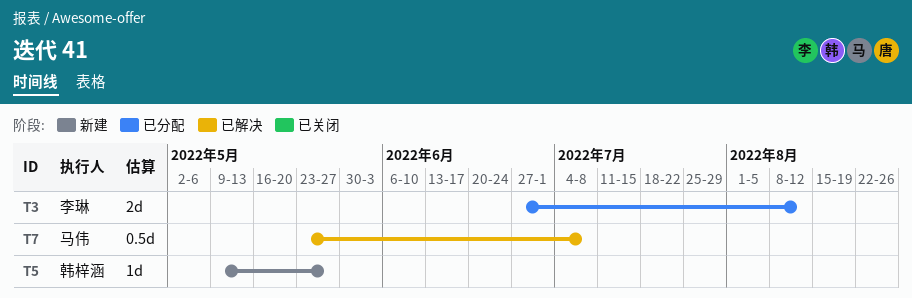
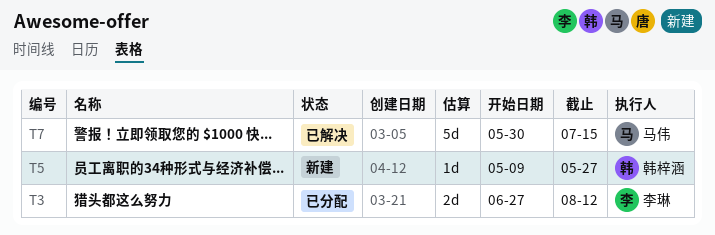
T7, estimate: 0.5d -> 5d
T7, start: May 23 -> May 30
T7, due: Jul 8 -> Jul 15

